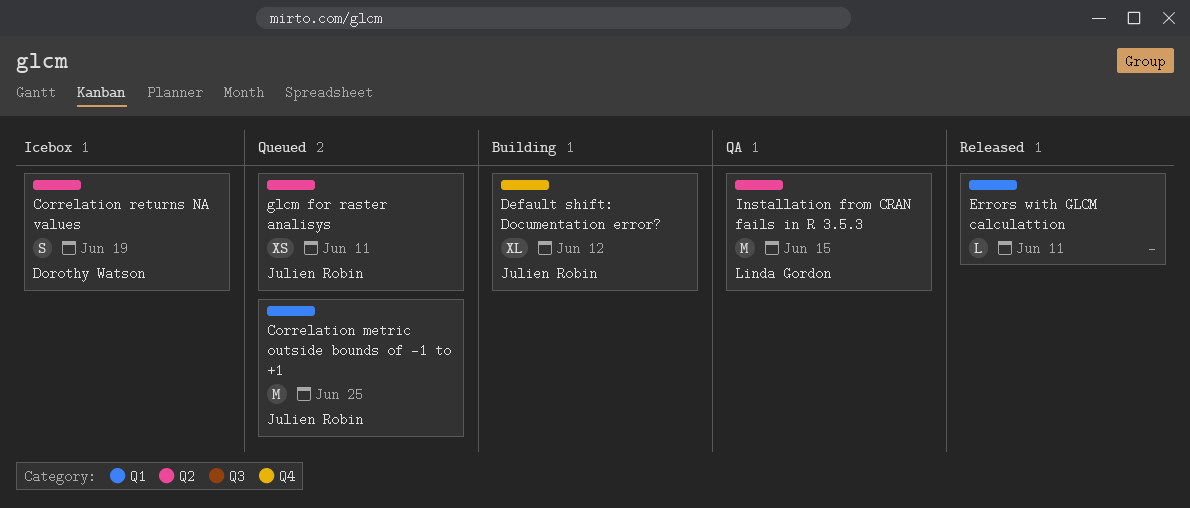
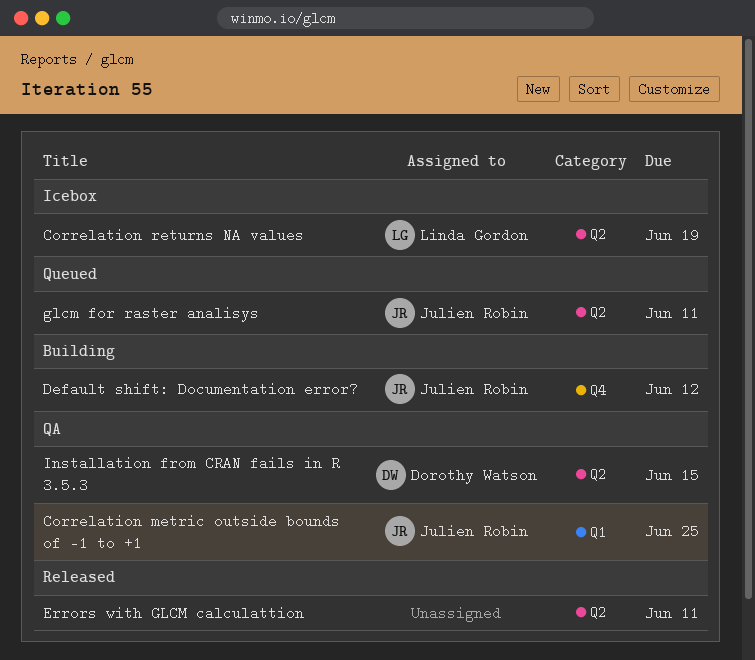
Correlation metric outside bounds of -1 to +1, status: Queued -> QA
Correlation returns NA values, owner: Dorothy Watson -> Linda Gordon
Errors with GLCM calculattion, label: Q1 -> Q2
Installation from CRAN fails in R 3.5.3, owner: Linda Gordon -> Dorothy Watson

